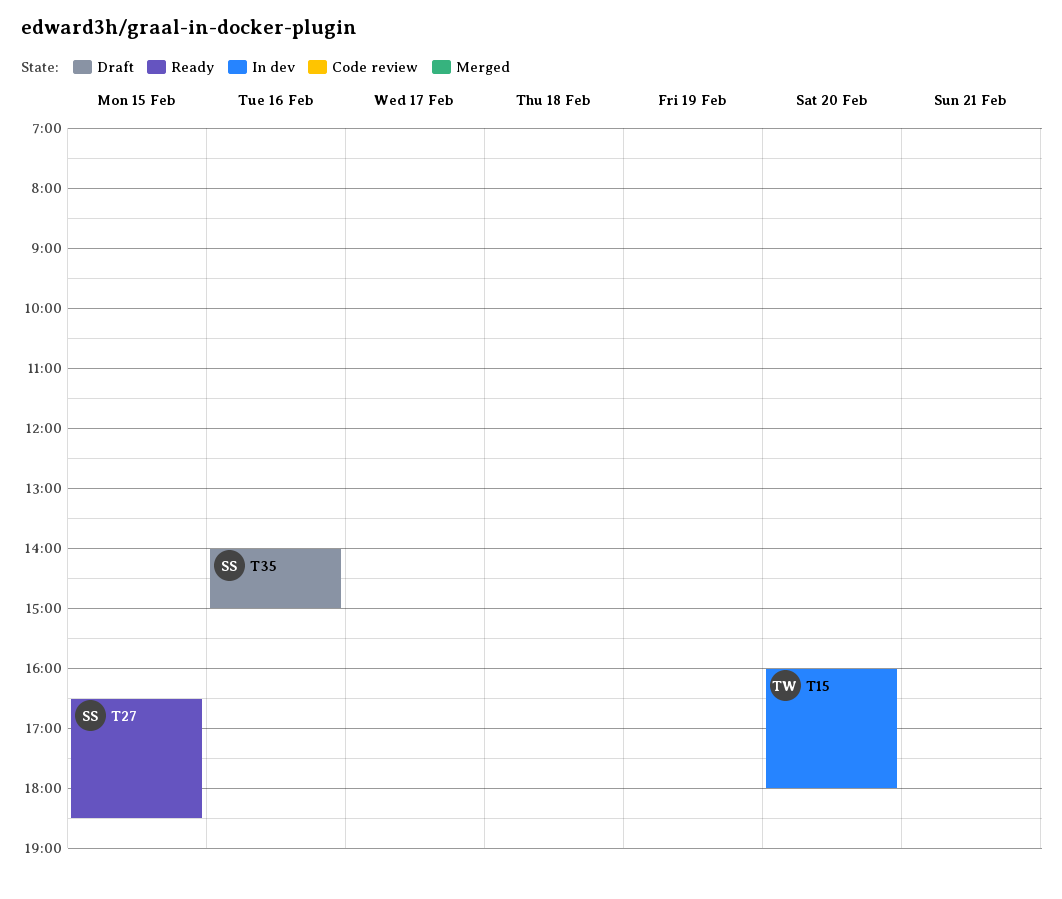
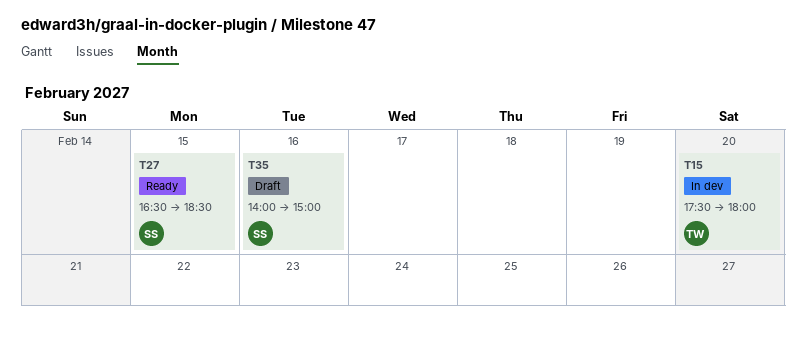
T15, begins: 16:00 -> 17:30

